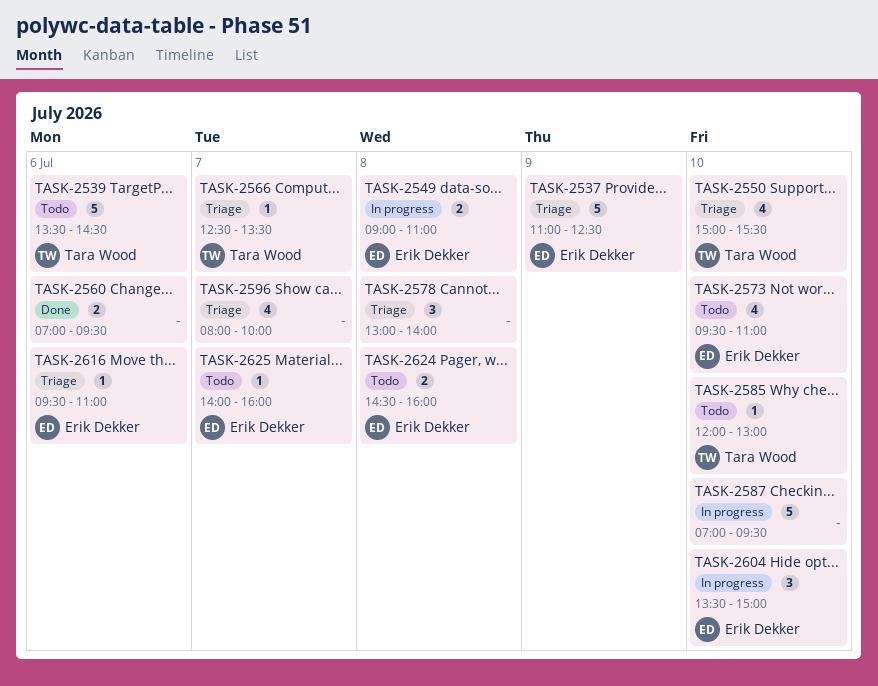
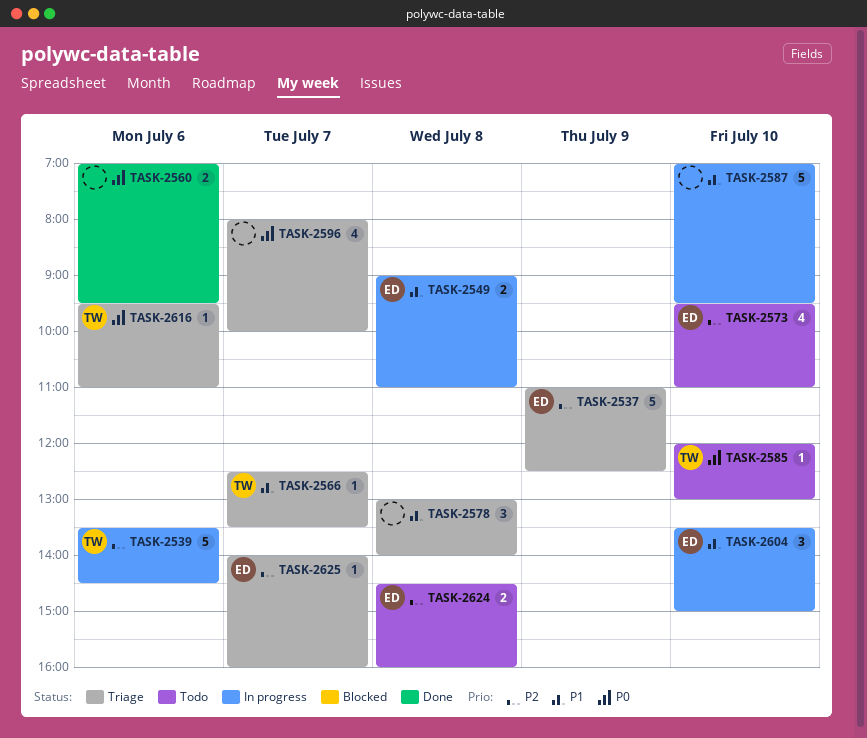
TASK-2539, status: Todo -> In progress
TASK-2550: present -> none
TASK-2616, owner: Erik Dekker -> Tara Wood
TASK-2625, status: Todo -> Triage

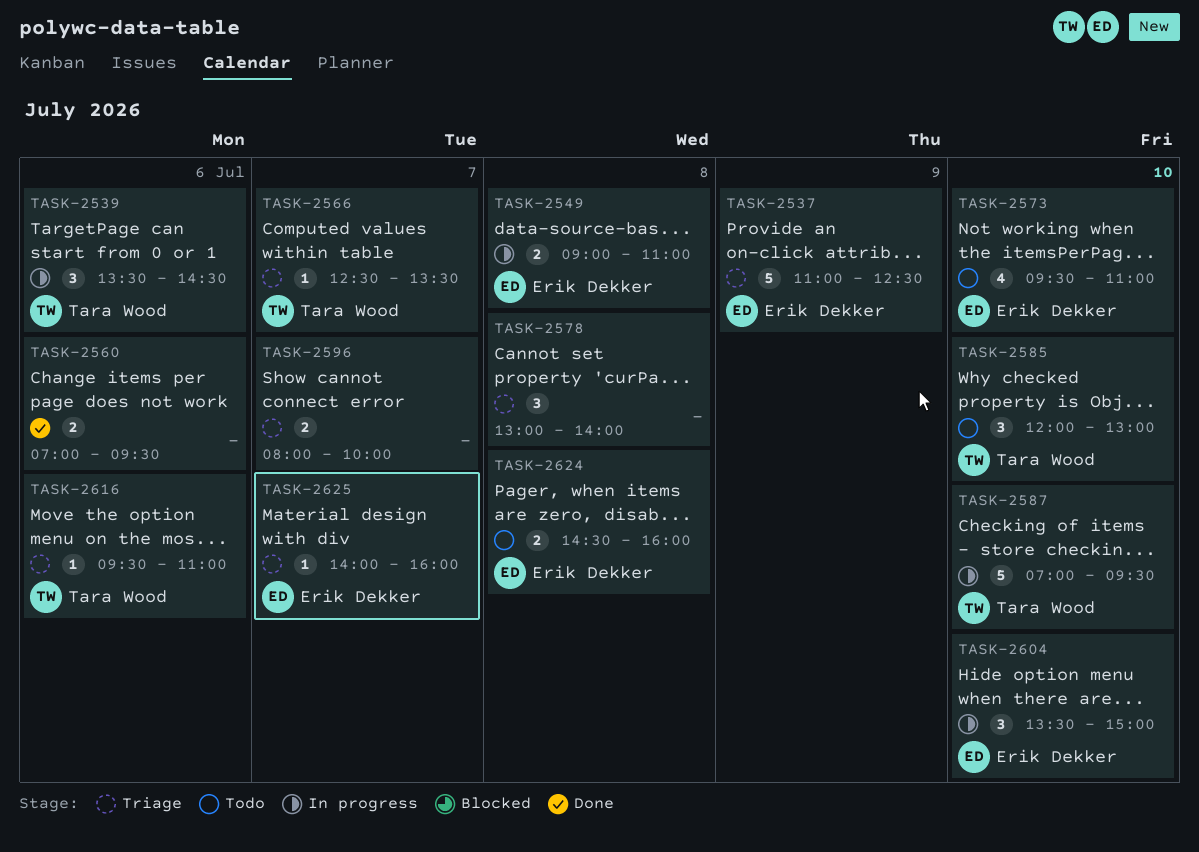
TASK-2539, estimate: 5 -> 3
TASK-2585, estimate: 1 -> 3
TASK-2587, owner: none -> Tara Wood
TASK-2596, estimate: 4 -> 2

